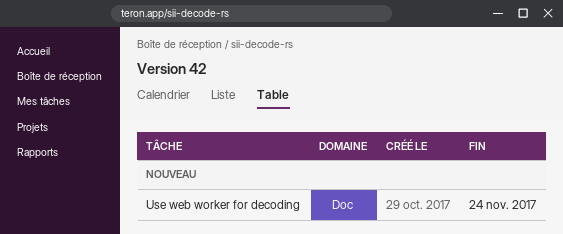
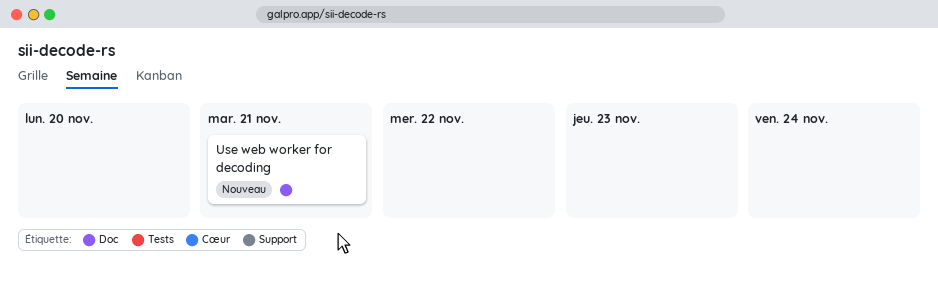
Use web worker for decoding, due: Nov 24 -> Nov 21

